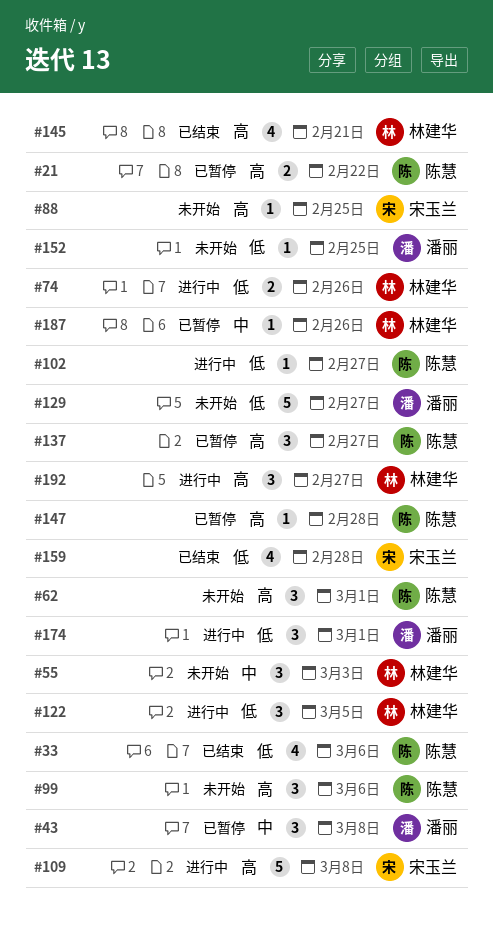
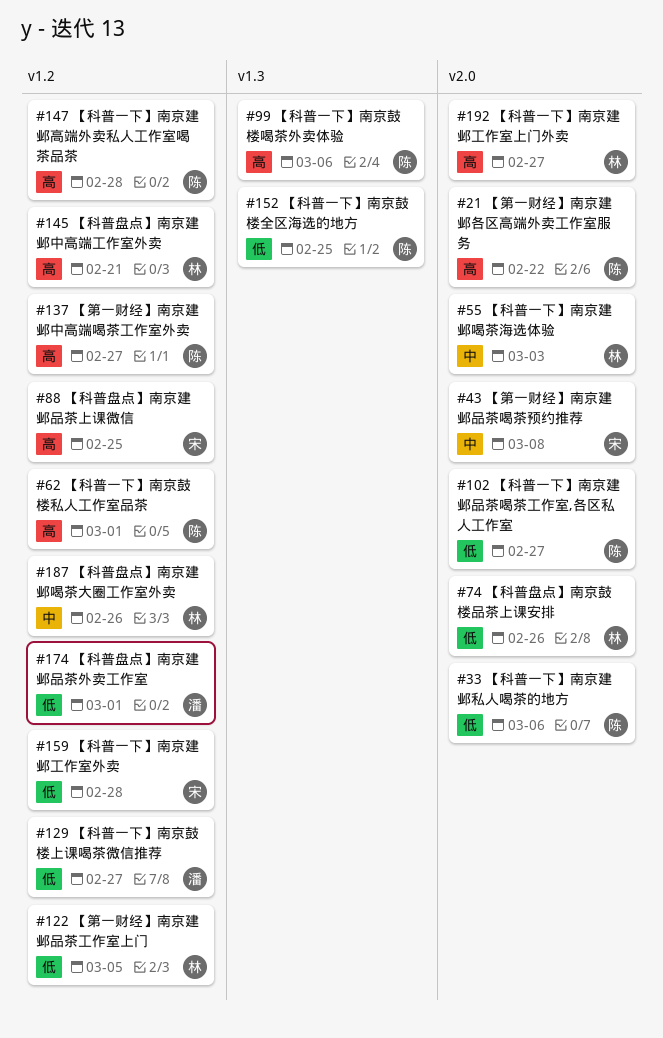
#43, owner: 潘丽 -> 宋玉兰
#109: present -> none
#152, owner: 潘丽 -> 陈慧

